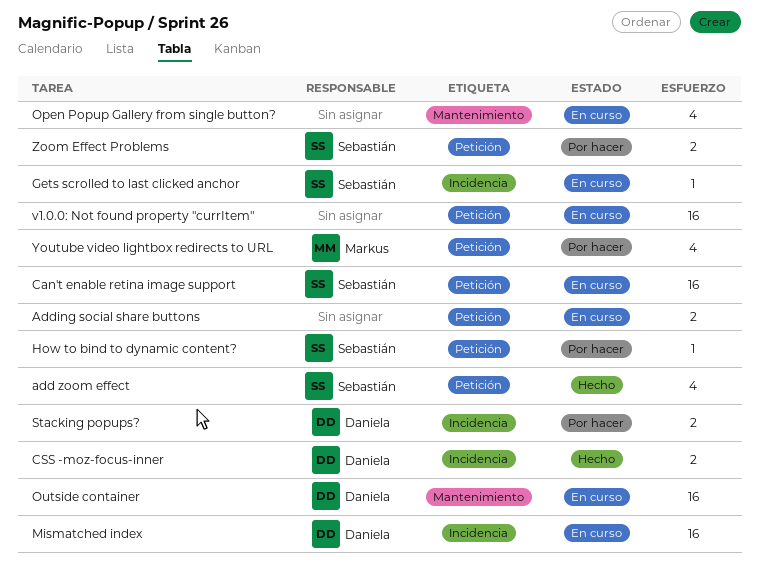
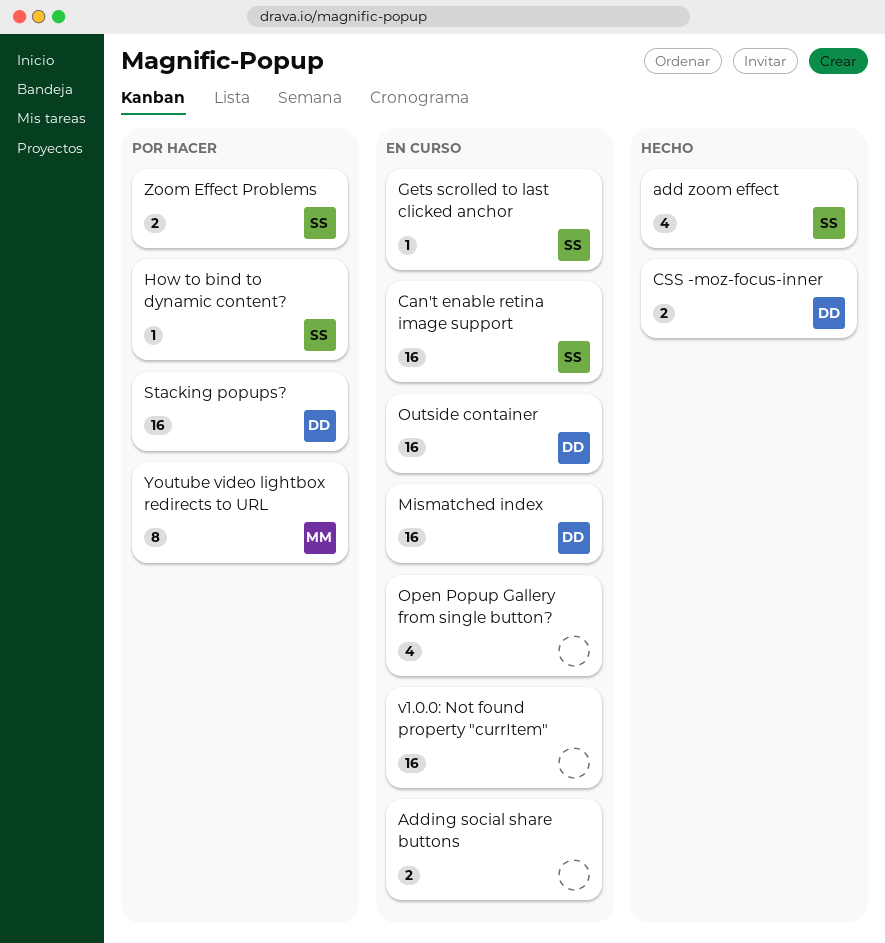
Stacking popups?, estimate: 2 -> 16
Youtube video lightbox redirects to URL, estimate: 4 -> 8

